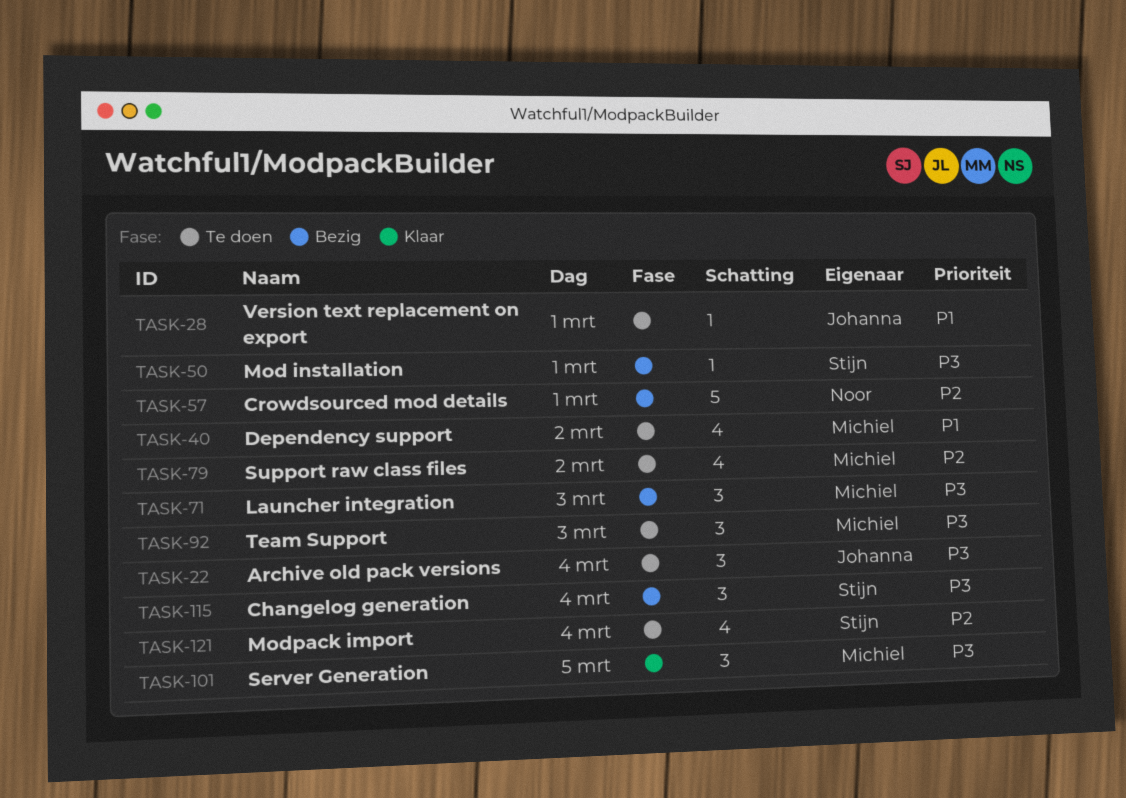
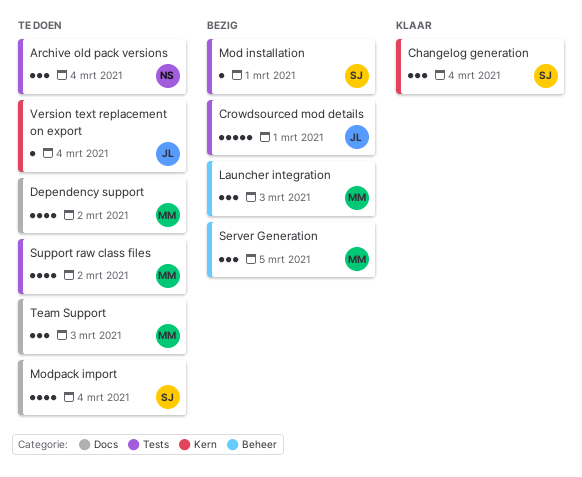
Archive old pack versions, owner: Johanna -> Noor
Changelog generation, status: Bezig -> Klaar
Crowdsourced mod details, owner: Noor -> Johanna
Server Generation, status: Klaar -> Bezig
Version text replacement on export, day: Mar 1 -> Mar 4

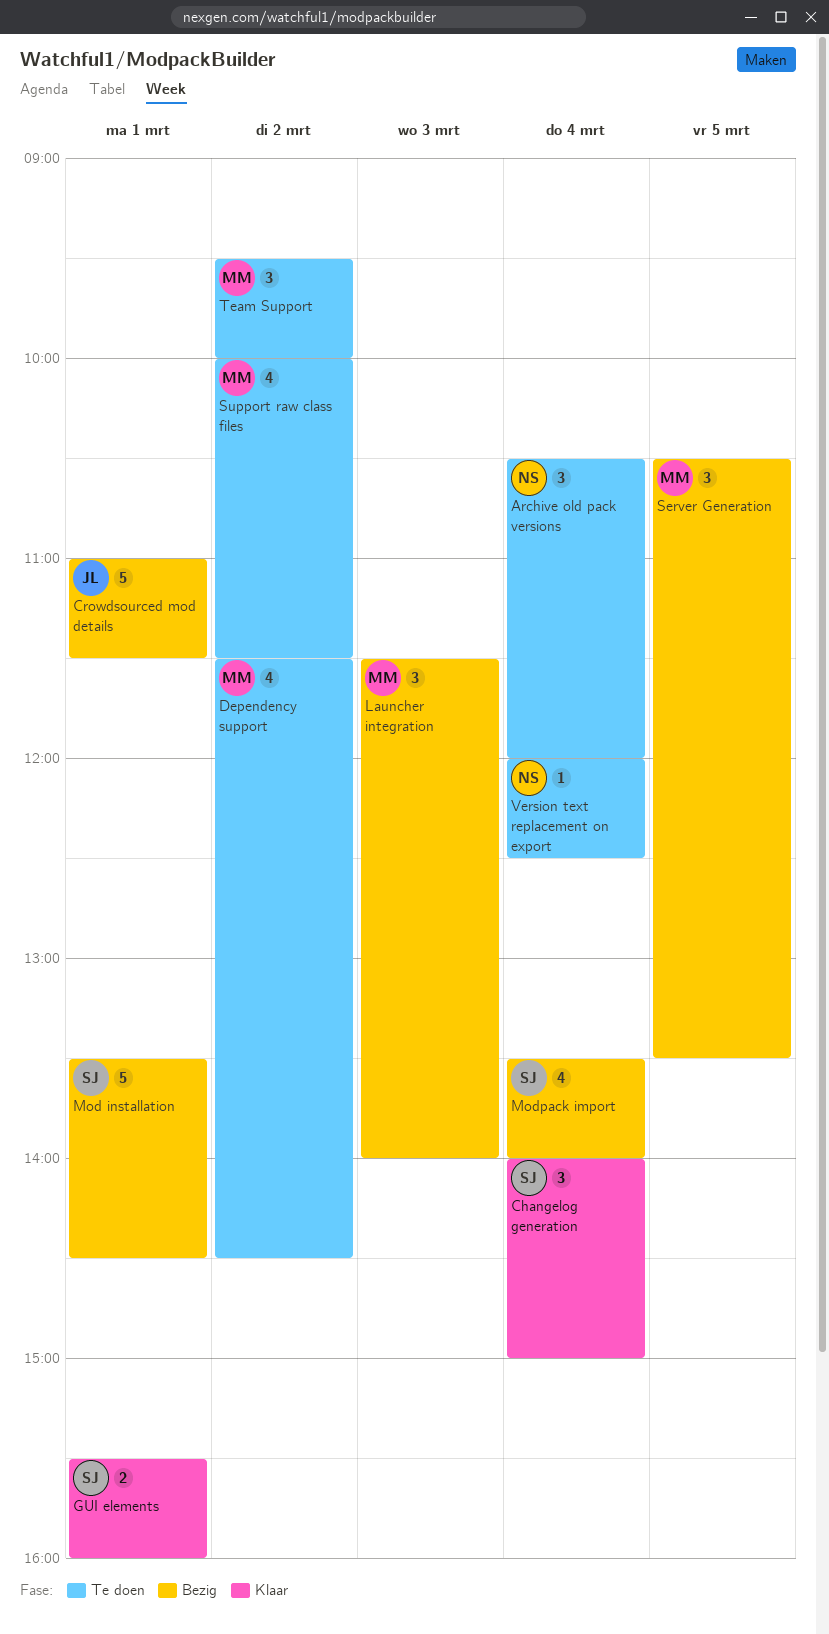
GUI elements: none -> present
Mod installation, estimate: 1 -> 5
Modpack import, status: Te doen -> Bezig
Team Support, day: Mar 3 -> Mar 2
Version text replacement on export, owner: JL -> NS

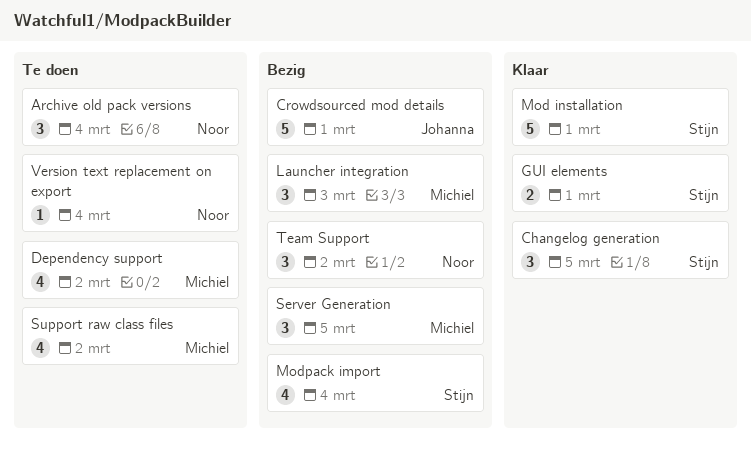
Changelog generation, day: Mar 4 -> Mar 5
Mod installation, status: Bezig -> Klaar
Team Support, status: Te doen -> Bezig
Team Support, owner: Michiel -> Noor

